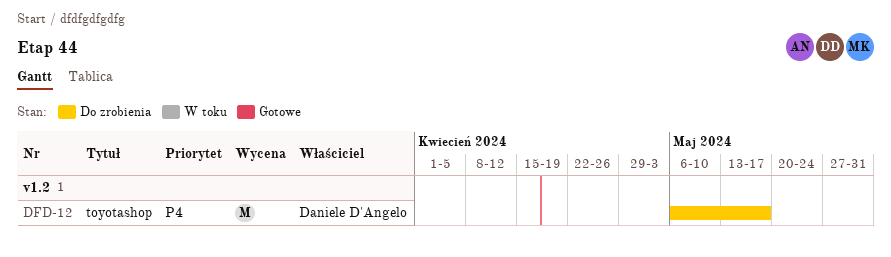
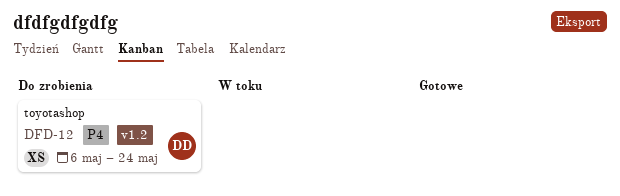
DFD-12, estimate: M -> XS
DFD-12, due: May 17 -> May 24

